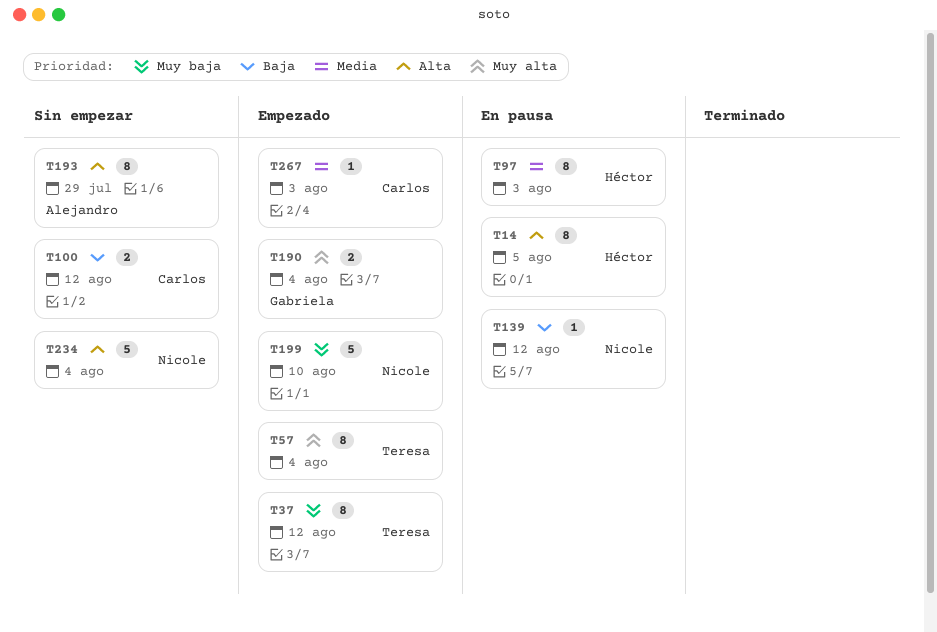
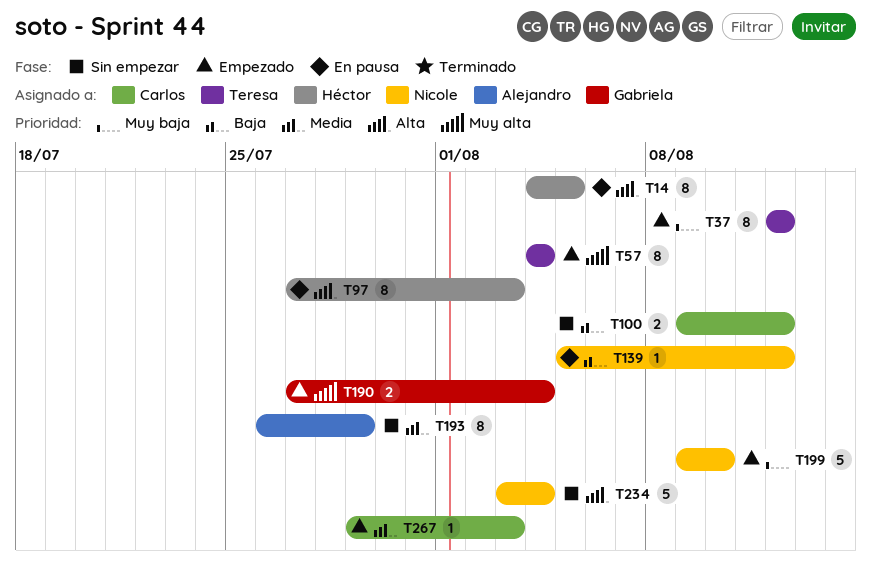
T97, priority: Media -> Alta
T193, priority: Alta -> Media

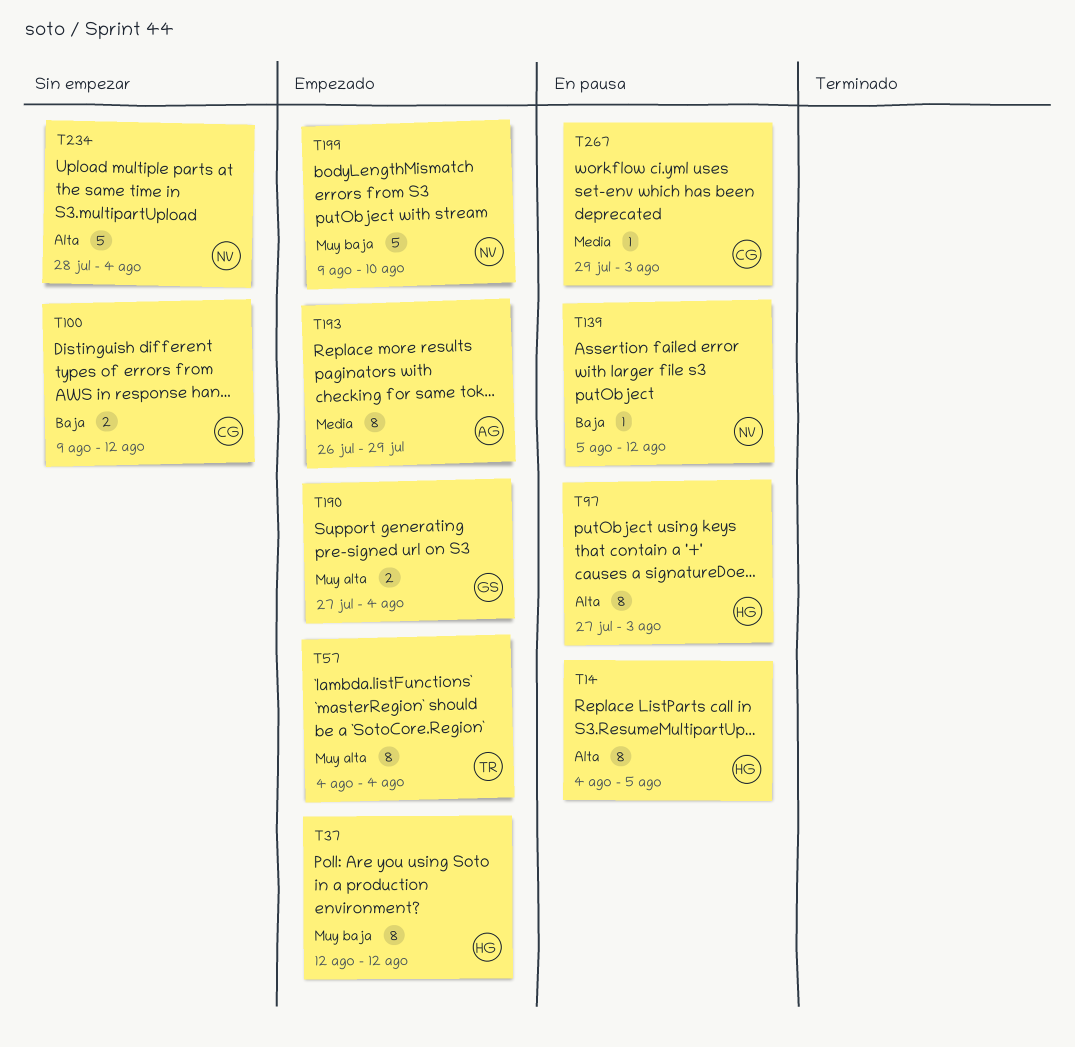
T37, owner: Teresa -> Héctor
T193, status: Sin empezar -> Empezado
T234, start: Aug 3 -> Jul 28
T267, status: Empezado -> En pausa

